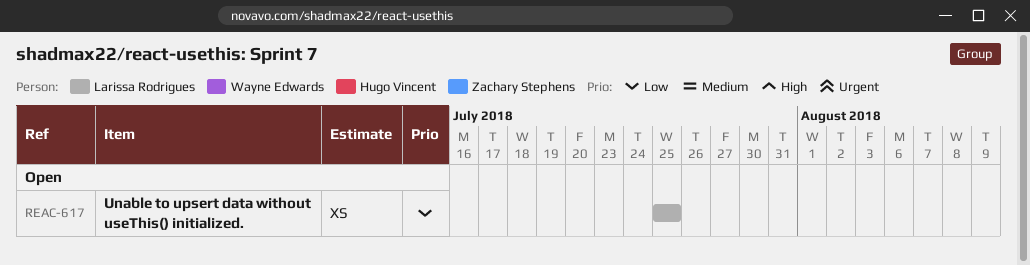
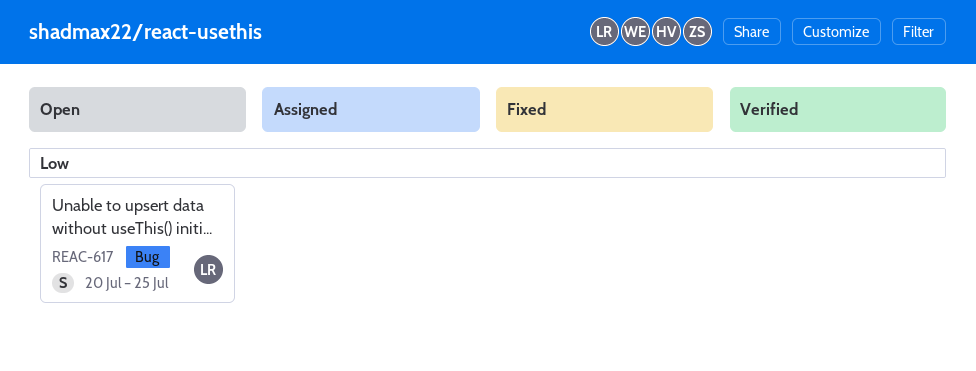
REAC-617, estimate: XS -> S
REAC-617, start: Jul 25 -> Jul 20

